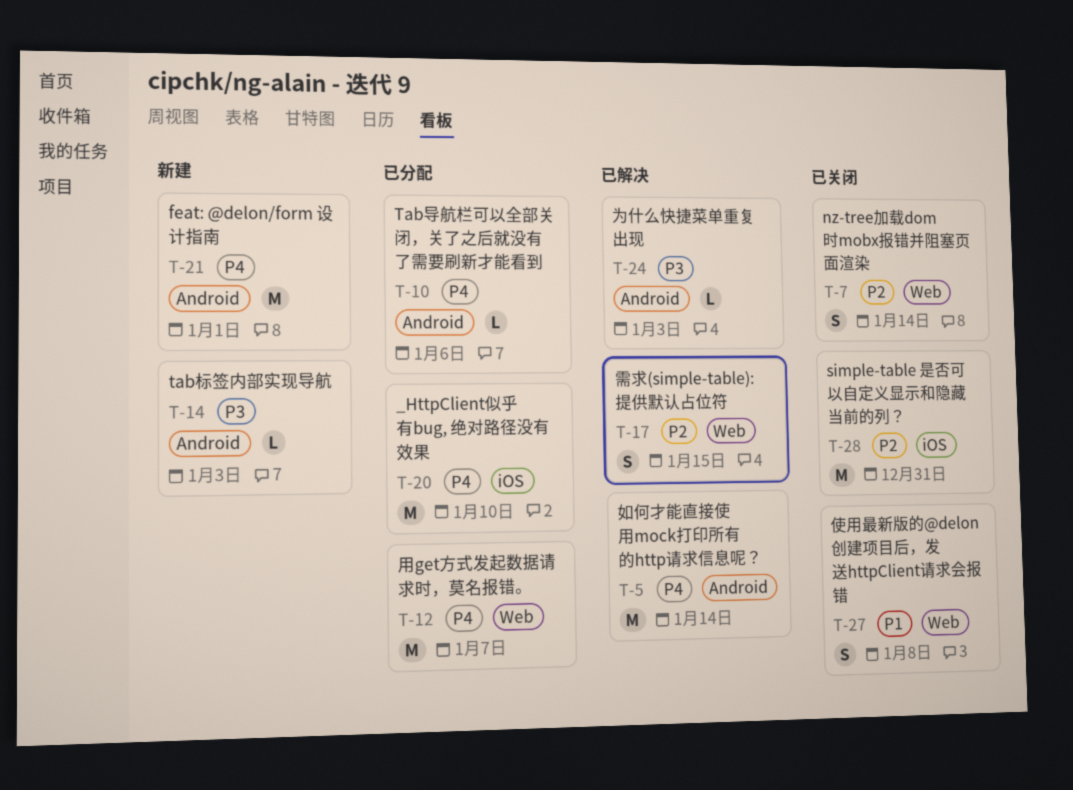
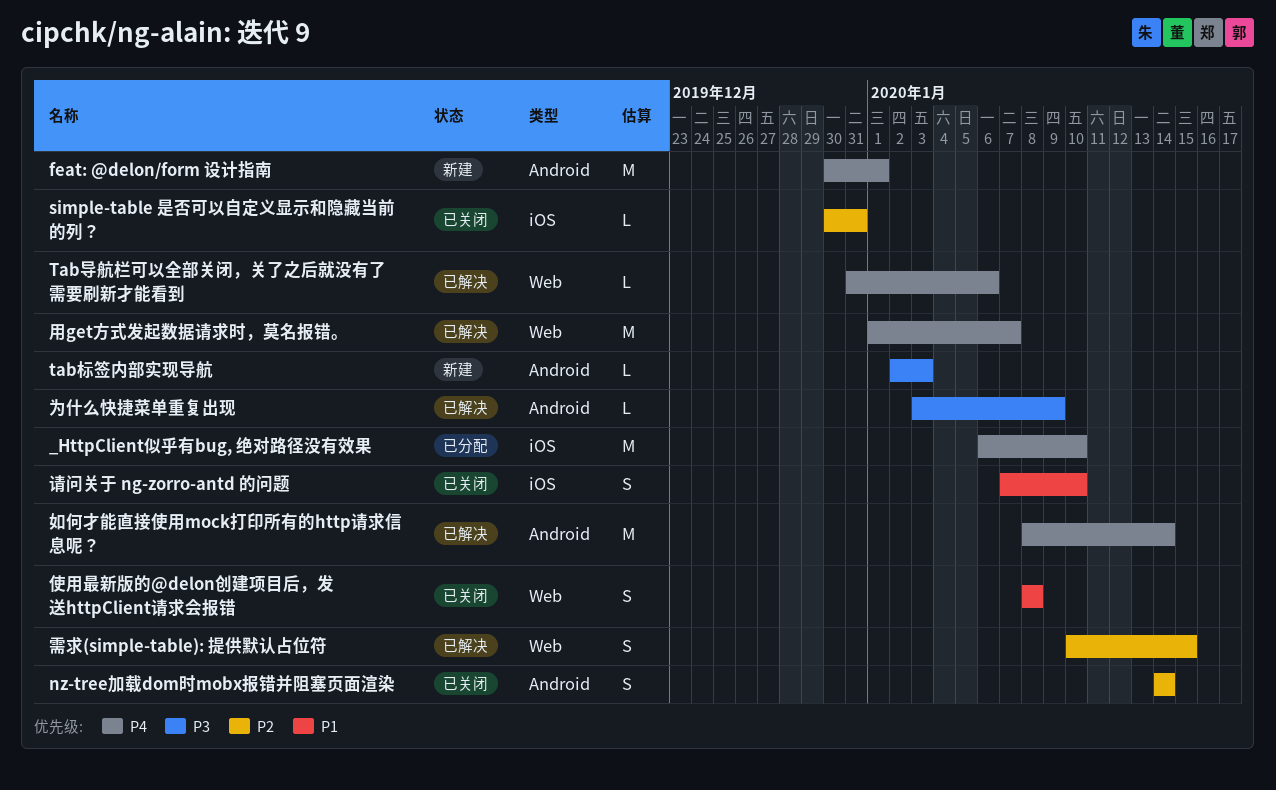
nz-tree加载dom时mobx报错并阻塞页面渲染, label: Web -> Android
simple-table 是否可以自定义显示和隐藏当前的列？, estimate: M -> L
Tab导航栏可以全部关闭，关了之后就没有了需要刷新才能看到, status: 已分配 -> 已解决
Tab导航栏可以全部关闭，关了之后就没有了需要刷新才能看到, label: Android -> Web
为什么快捷菜单重复出现, due: Jan 3 -> Jan 9
用get方式发起数据请求时，莫名报错。, status: 已分配 -> 已解决
请问关于 ng-zorro-antd 的问题: none -> present

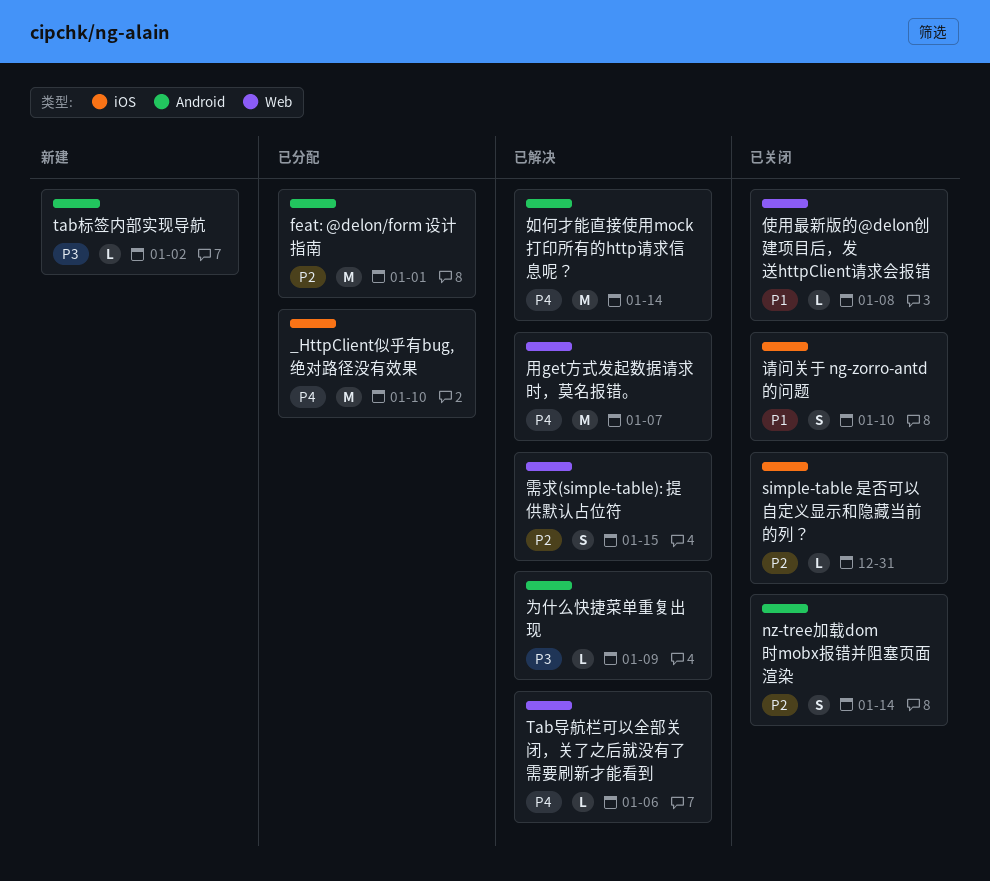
feat: @delon/form 设计指南, status: 新建 -> 已分配
feat: @delon/form 设计指南, priority: P4 -> P2
tab标签内部实现导航, due: Jan 3 -> Jan 2
使用最新版的@delon创建项目后，发送httpClient请求会报错, estimate: S -> L

